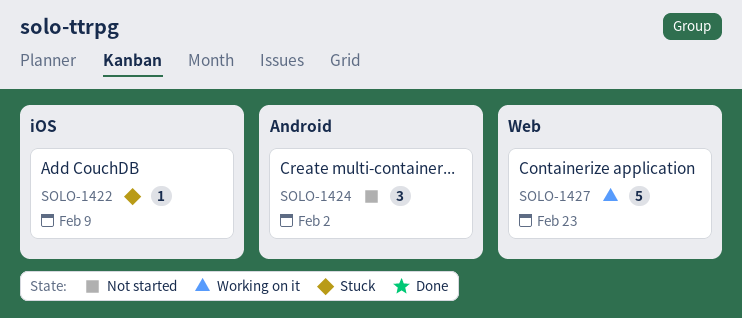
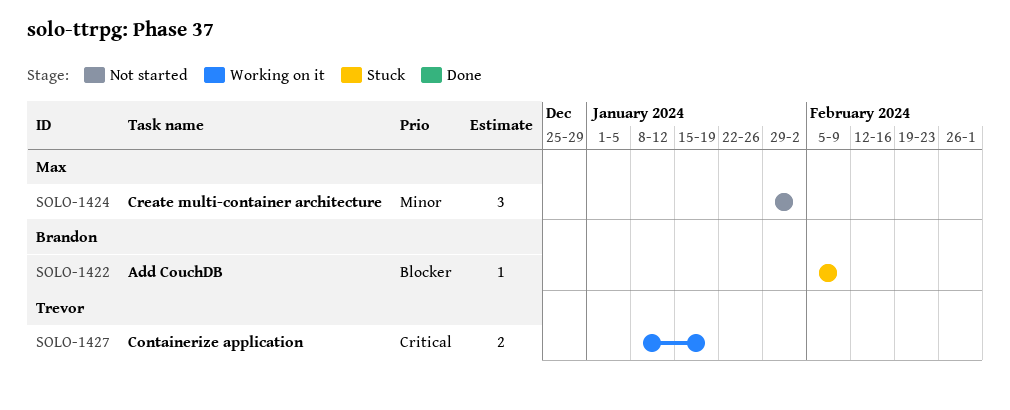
SOLO-1427, estimate: 5 -> 2
SOLO-1427, due: Feb 23 -> Jan 19

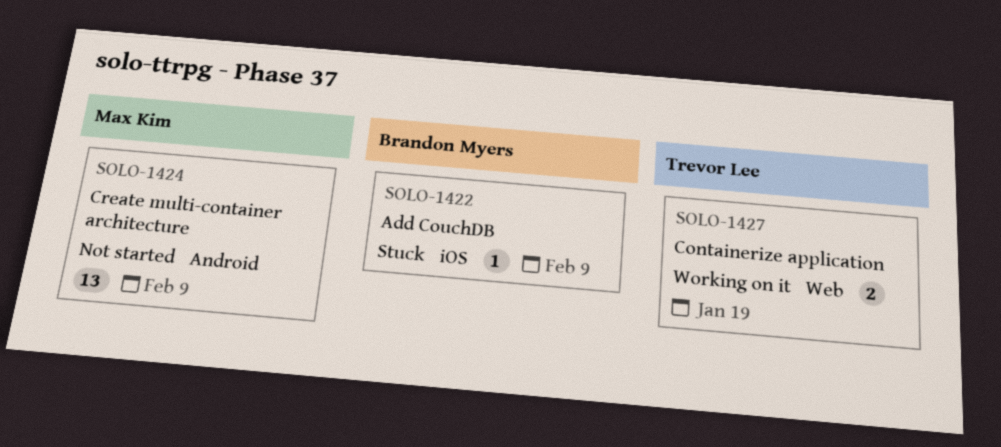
SOLO-1424, estimate: 3 -> 13
SOLO-1424, due: Feb 2 -> Feb 9

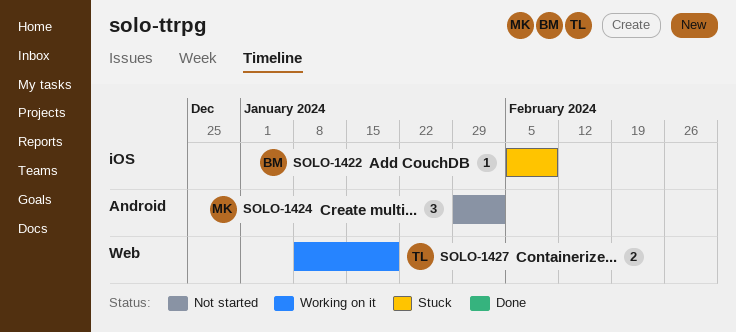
SOLO-1424, estimate: 13 -> 3
SOLO-1424, due: Feb 9 -> Feb 2

